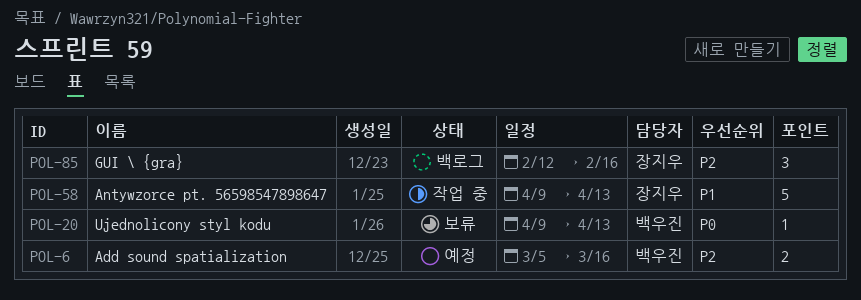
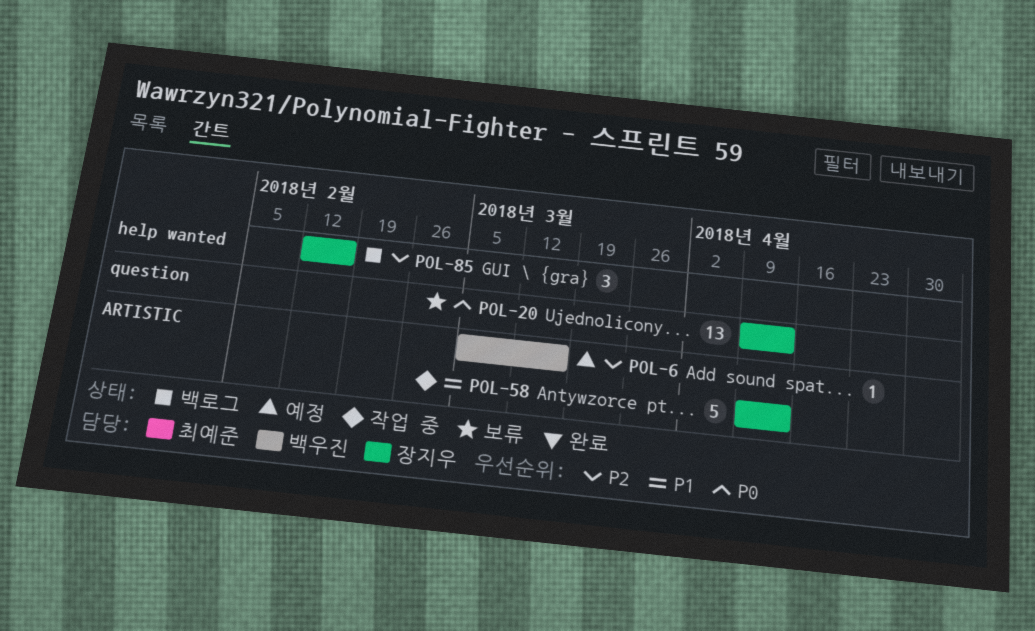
POL-6, estimate: 2 -> 1
POL-20, owner: 백우진 -> 장지우
POL-20, estimate: 1 -> 13

